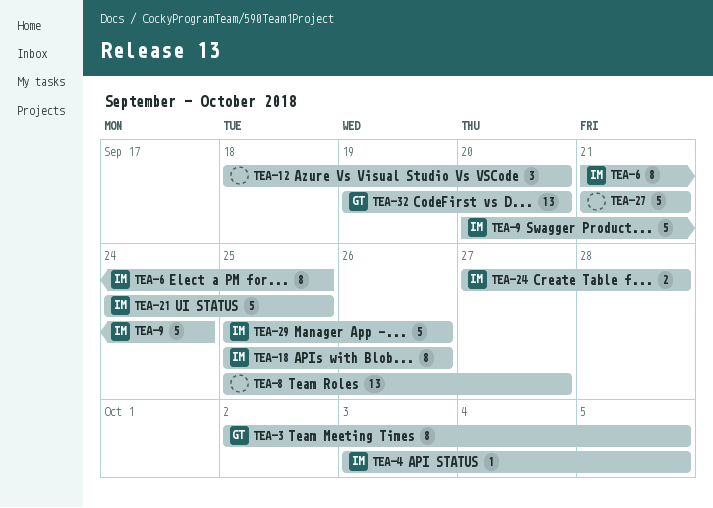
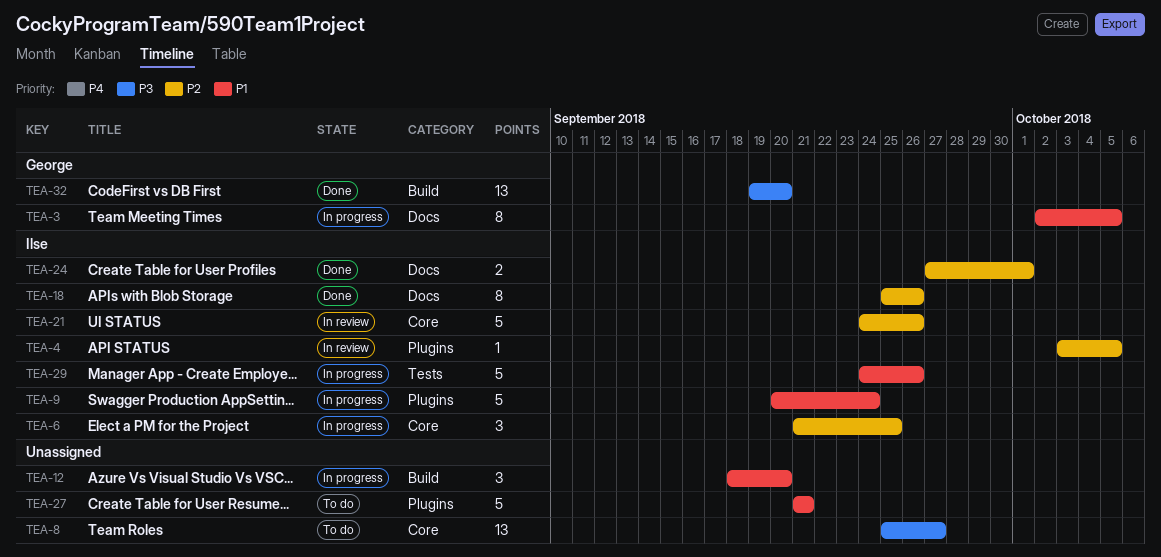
TEA-6, estimate: 8 -> 3
TEA-21, due: Sep 25 -> Sep 26
TEA-24, due: Sep 28 -> Oct 1
TEA-29, start: Sep 25 -> Sep 24

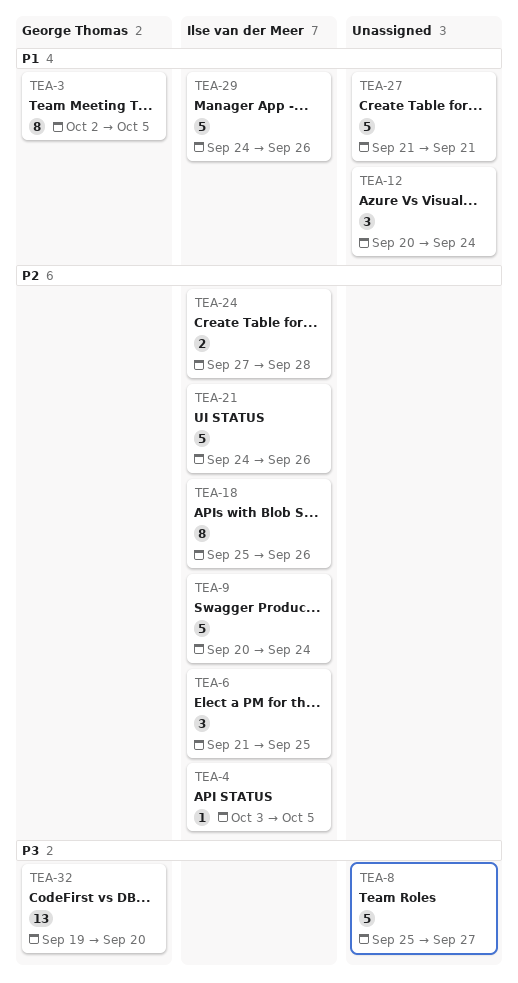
TEA-8, estimate: 13 -> 5
TEA-9, priority: P1 -> P2
TEA-12, start: Sep 18 -> Sep 20
TEA-12, due: Sep 20 -> Sep 24
TEA-24, due: Oct 1 -> Sep 28

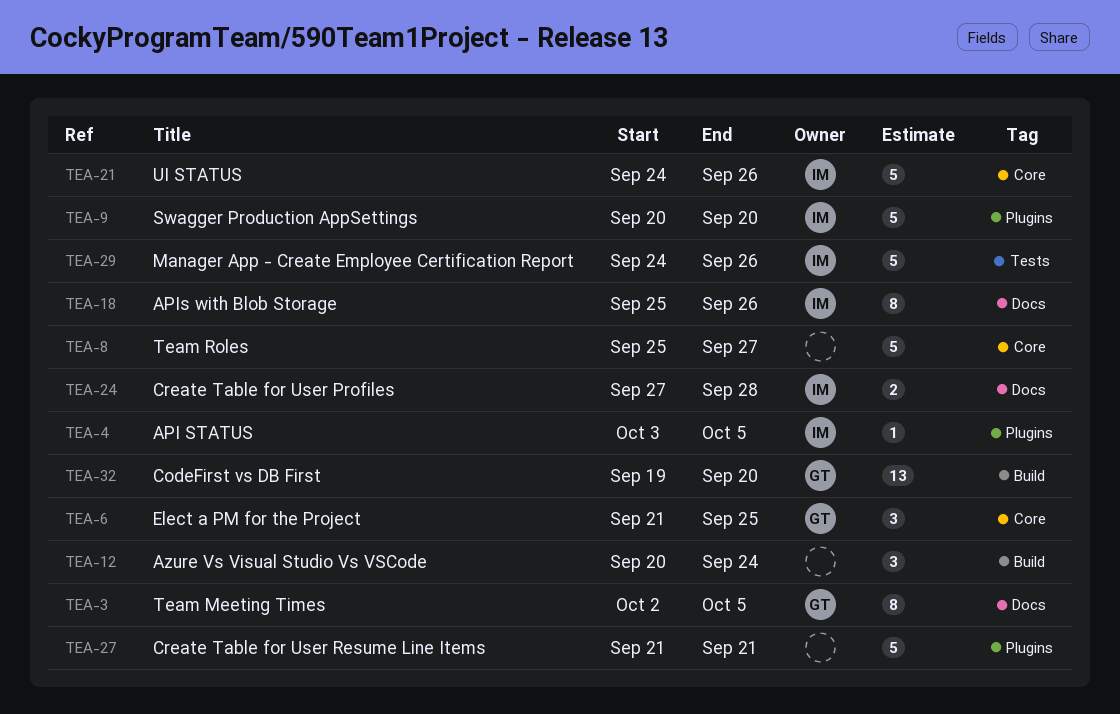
TEA-6, owner: Ilse van der Meer -> George Thomas
TEA-9, due: Sep 24 -> Sep 20

